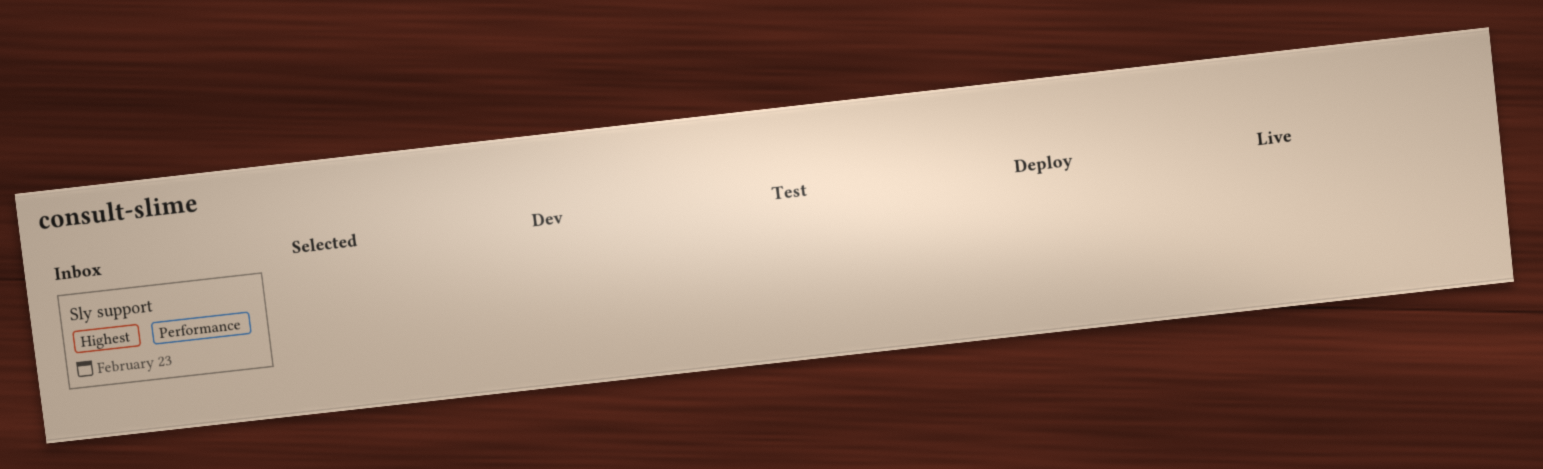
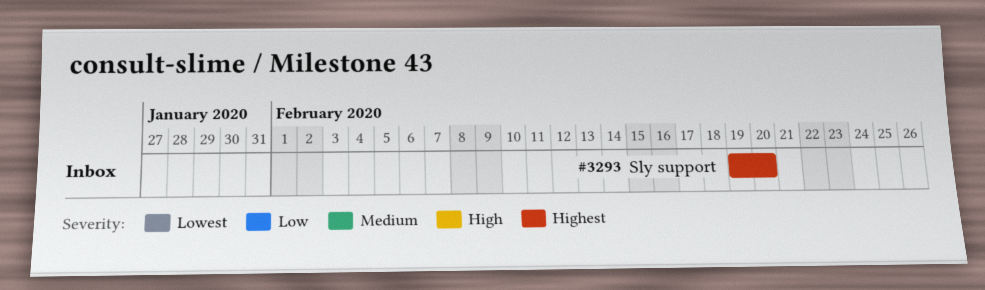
Sly support, due: Feb 23 -> Feb 20

